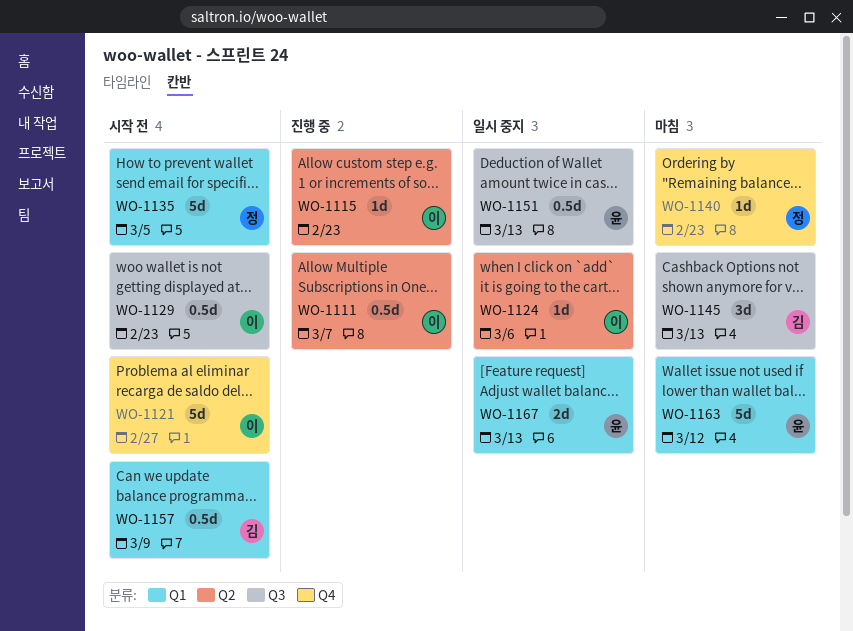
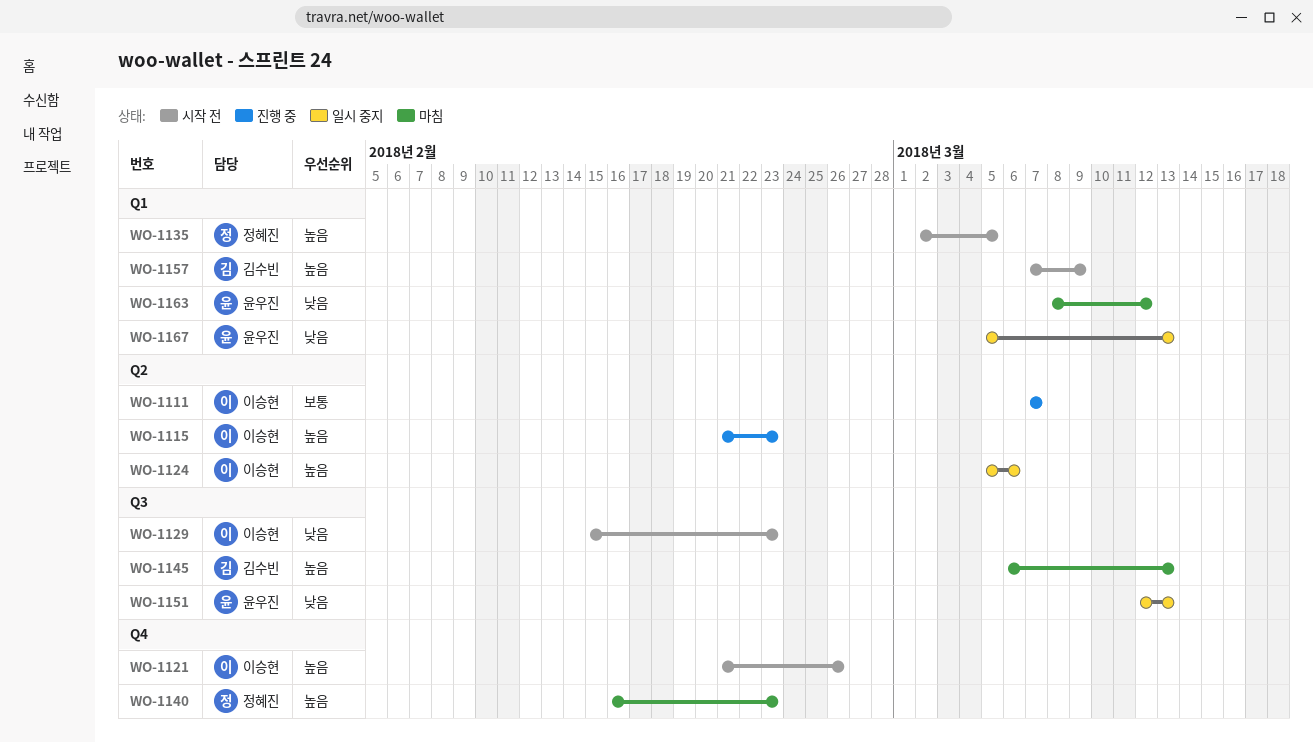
WO-1121, due: Feb 27 -> Feb 26

